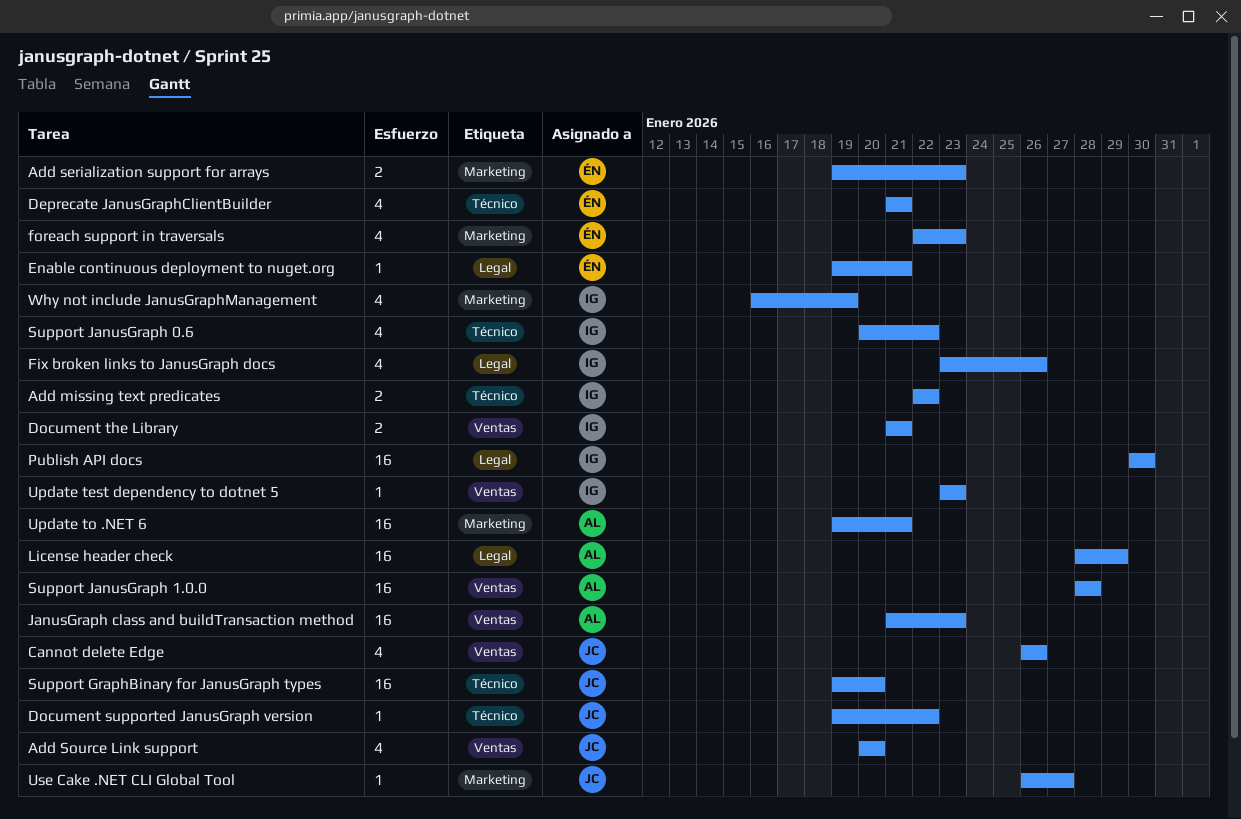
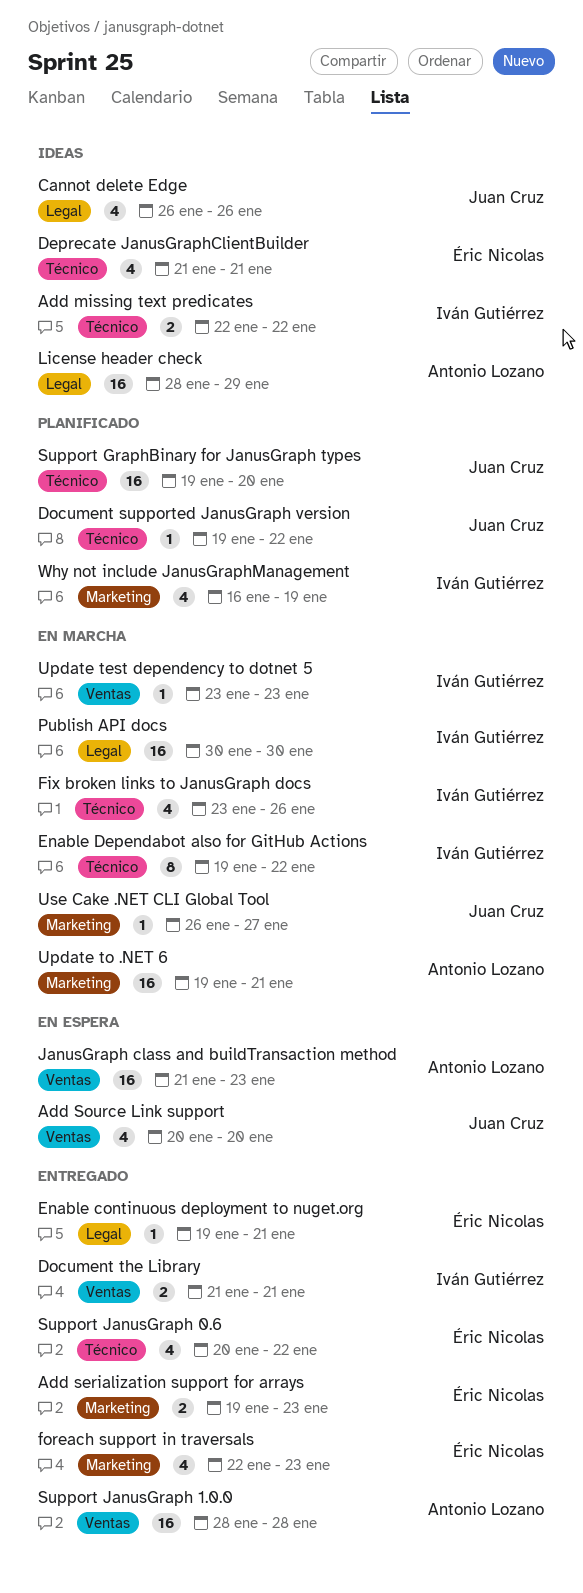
Cannot delete Edge, label: Ventas -> Legal
Enable Dependabot also for GitHub Actions: none -> present
Fix broken links to JanusGraph docs, label: Legal -> Técnico
Support JanusGraph 0.6, owner: Iván Gutiérrez -> Éric Nicolas

